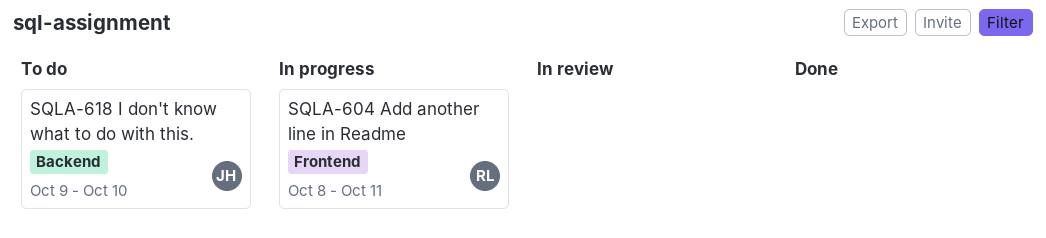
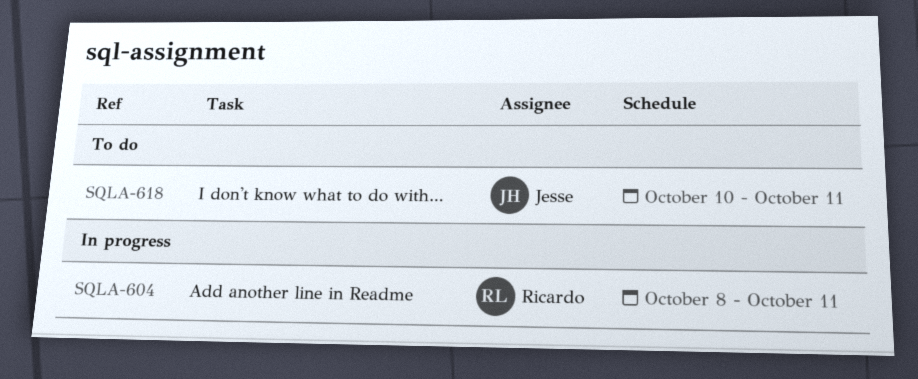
SQLA-618, start: Oct 9 -> Oct 10
SQLA-618, due: Oct 10 -> Oct 11

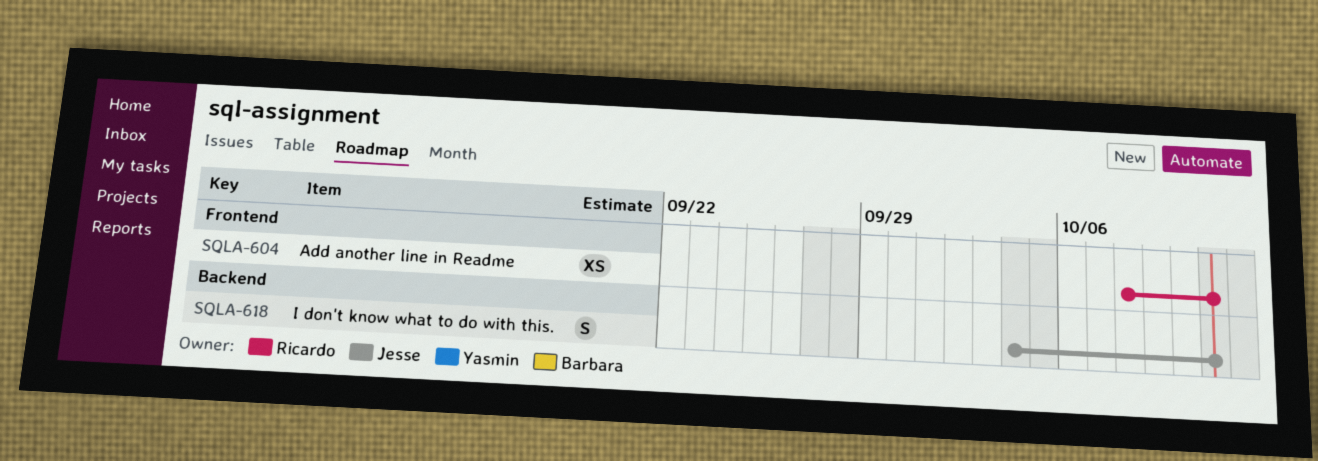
SQLA-618, start: Oct 10 -> Oct 4

